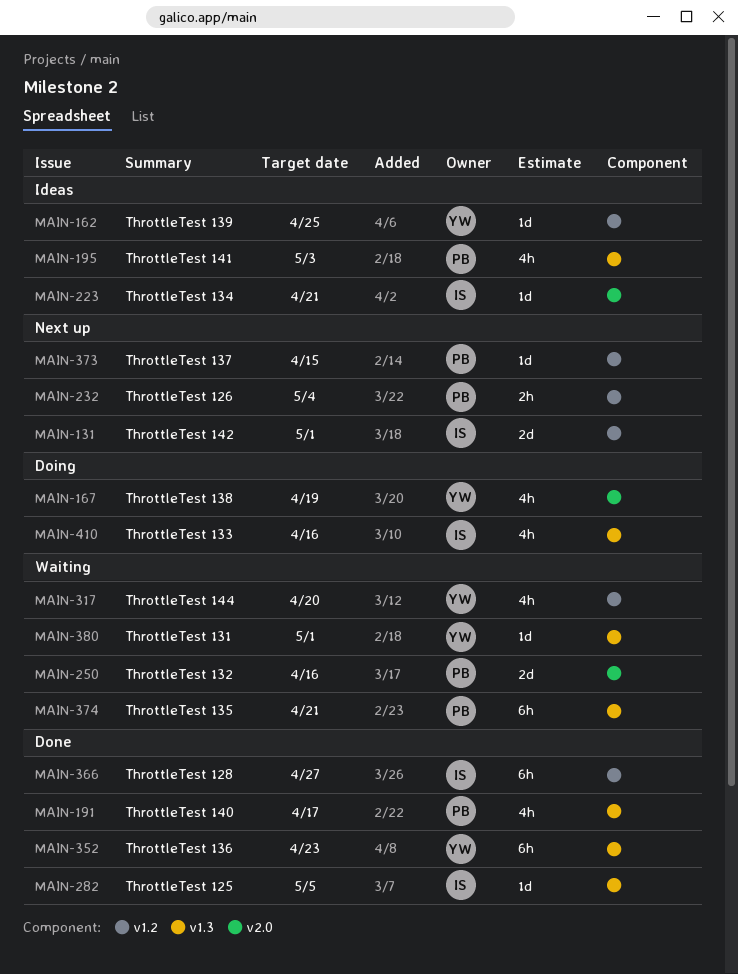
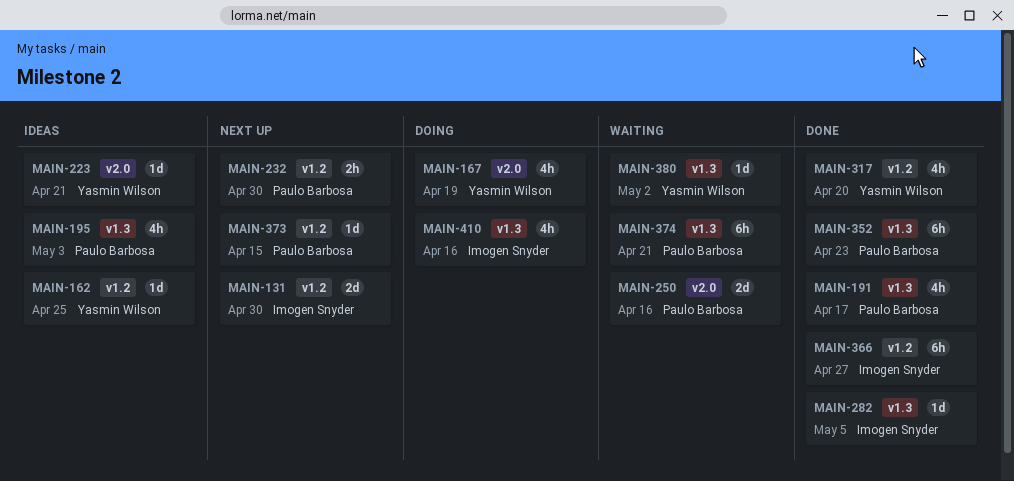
MAIN-131, due: May 1 -> Apr 30
MAIN-223, owner: Imogen Snyder -> Yasmin Wilson
MAIN-232, due: May 4 -> Apr 30
MAIN-317, status: Waiting -> Done
MAIN-352, owner: Yasmin Wilson -> Paulo Barbosa
MAIN-380, due: May 1 -> May 2

